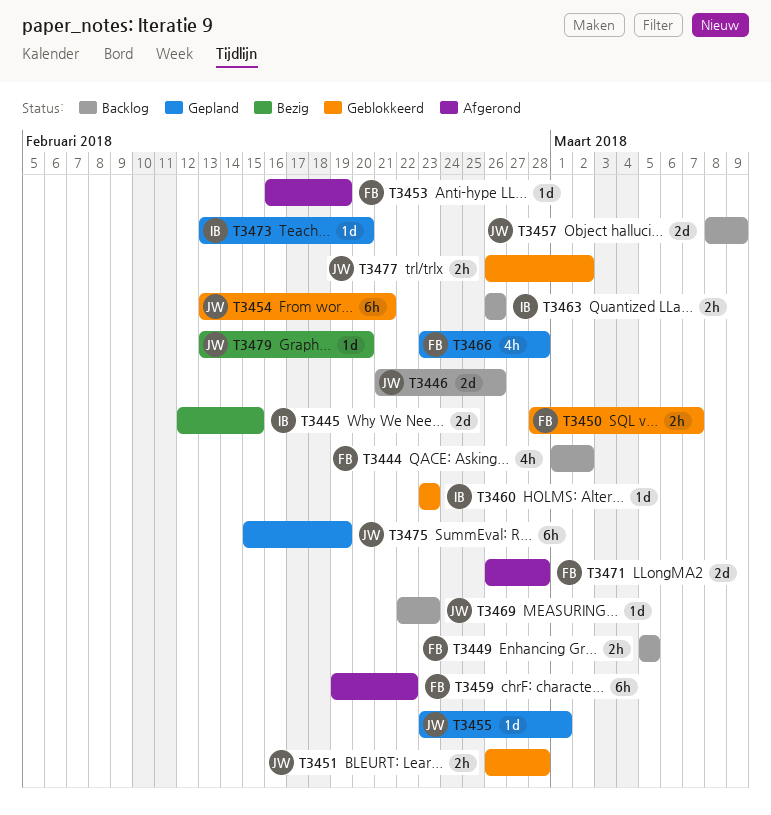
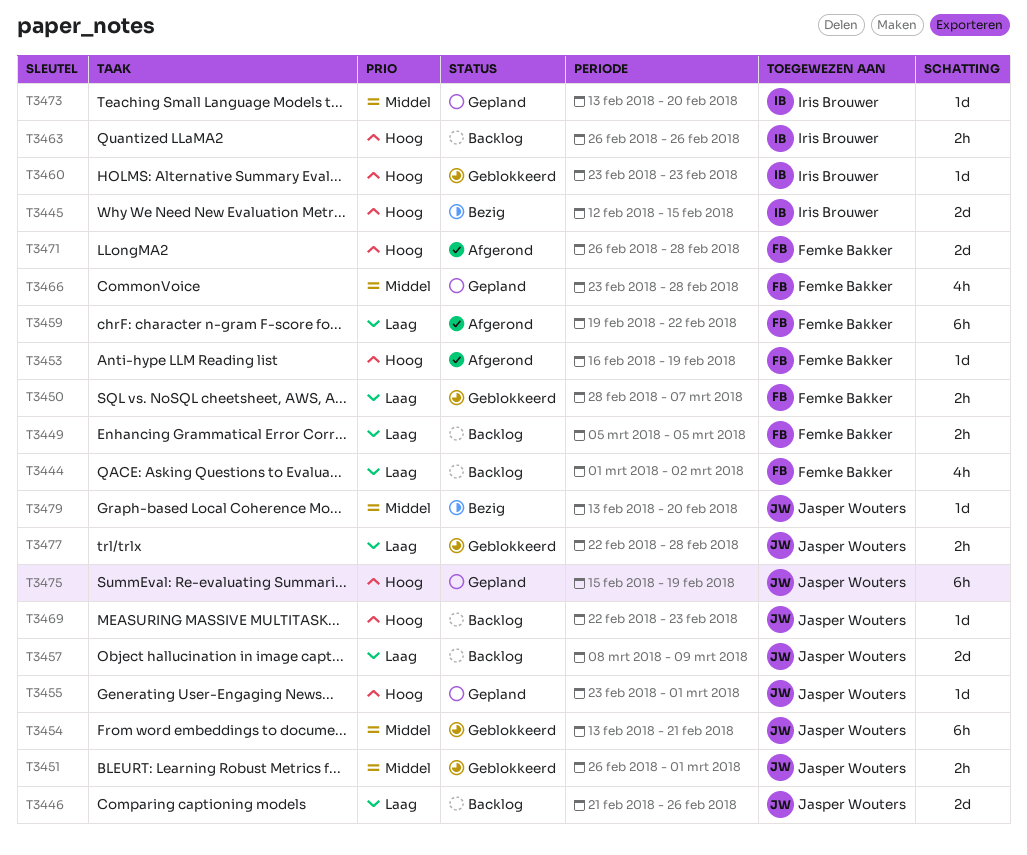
T3451, due: Feb 28 -> Mar 1
T3477, start: Feb 26 -> Feb 22
T3477, due: Mar 2 -> Feb 28

